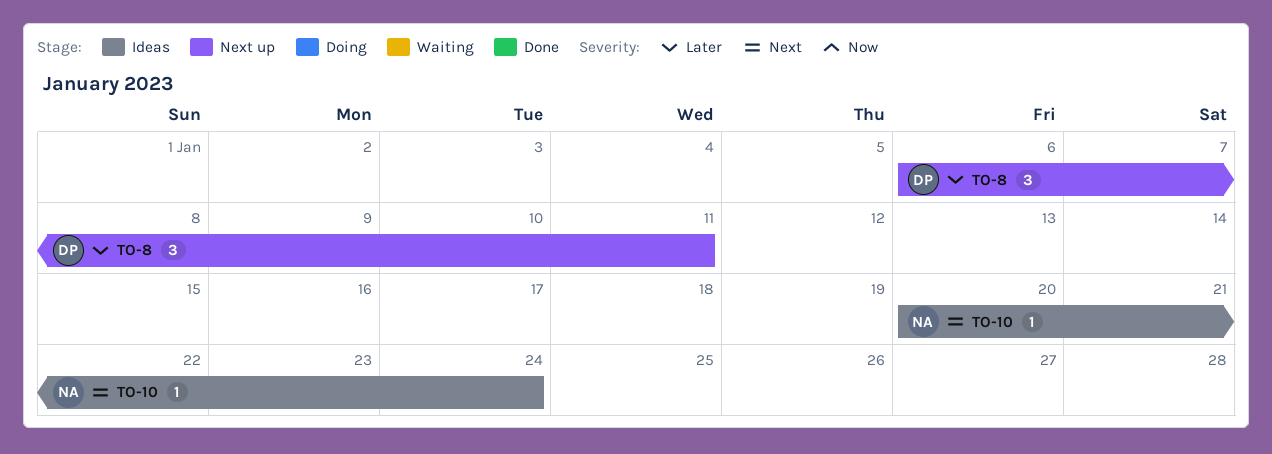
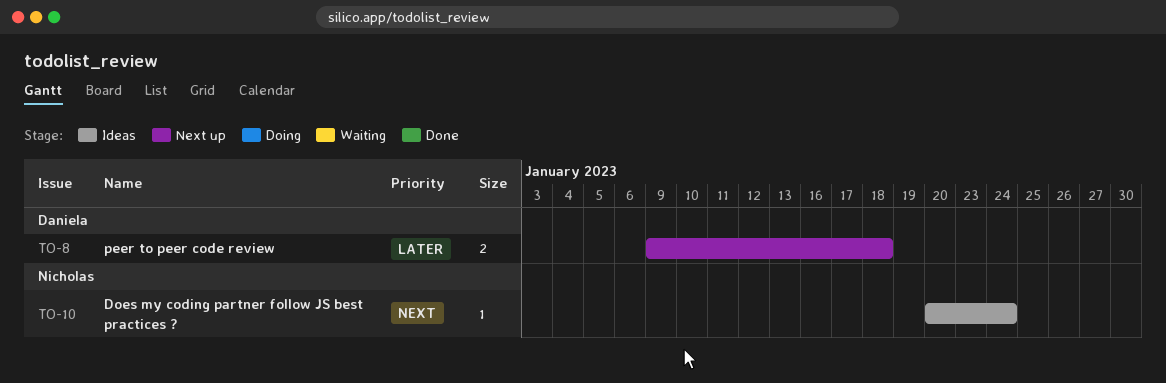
TO-8, estimate: 3 -> 2
TO-8, start: Jan 6 -> Jan 9
TO-8, due: Jan 11 -> Jan 18

